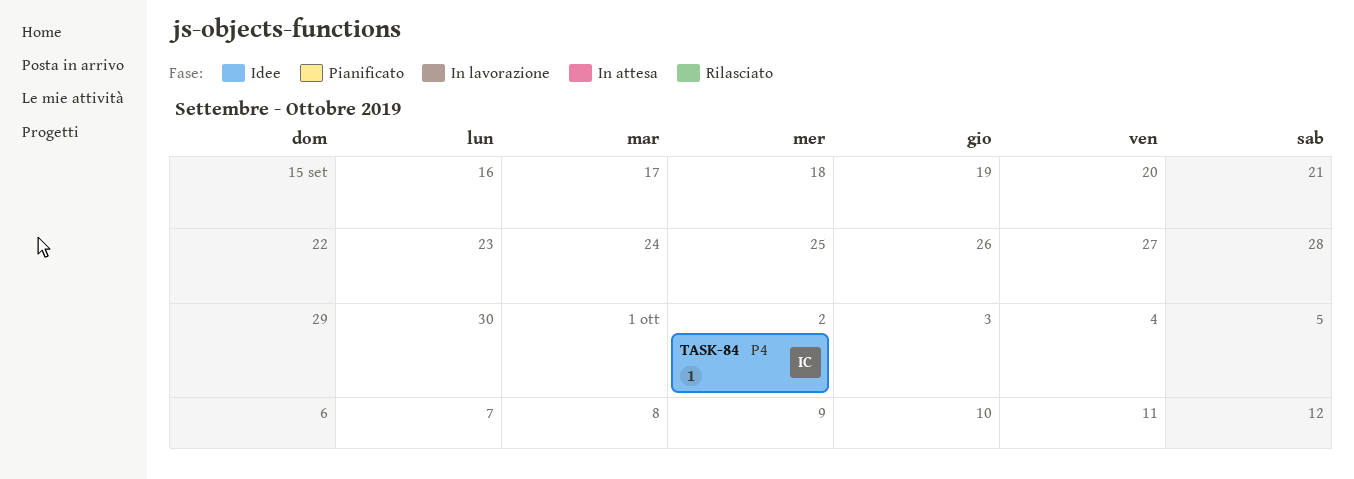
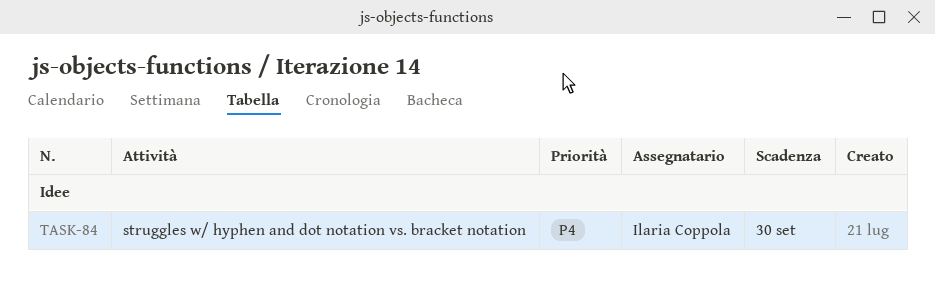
TASK-84, due: Oct 2 -> Sep 30

